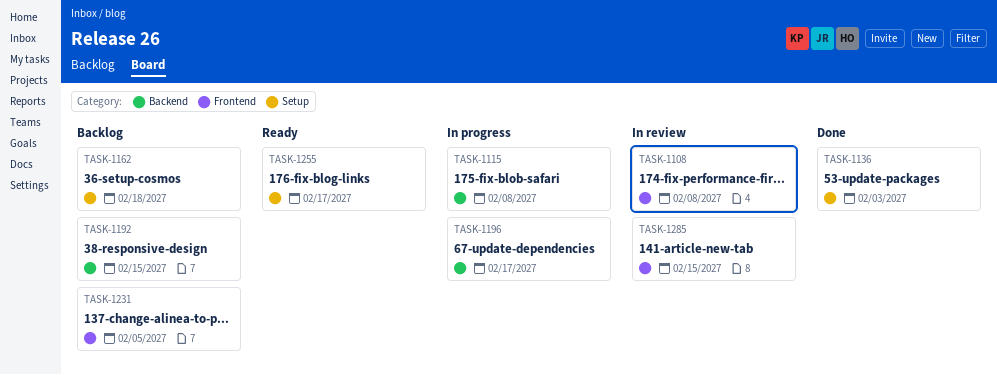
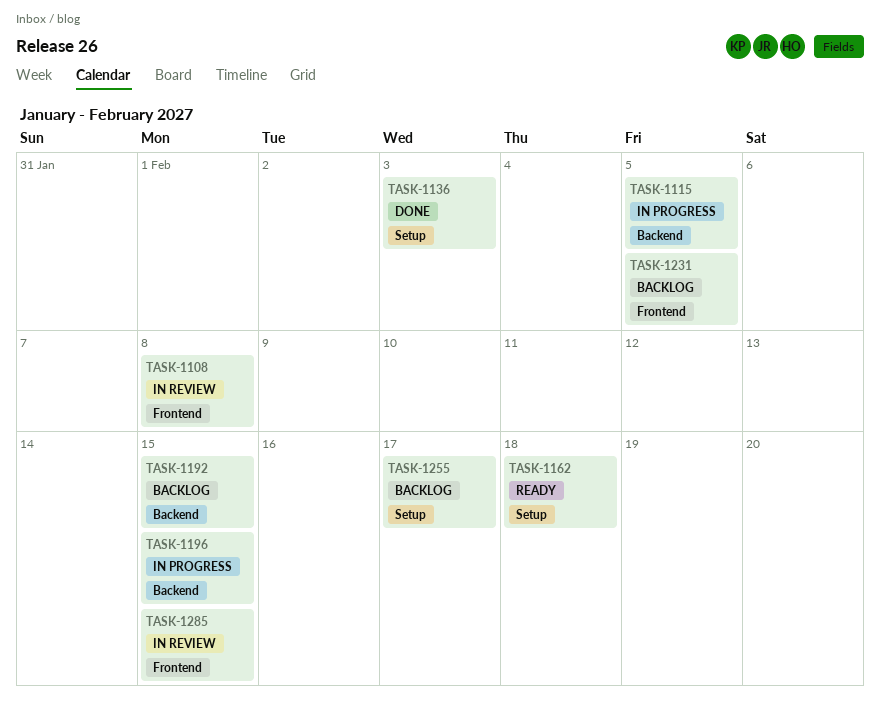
TASK-1115, due: Feb 8 -> Feb 5
TASK-1162, status: Backlog -> Ready
TASK-1196, due: Feb 17 -> Feb 15
TASK-1255, status: Ready -> Backlog

